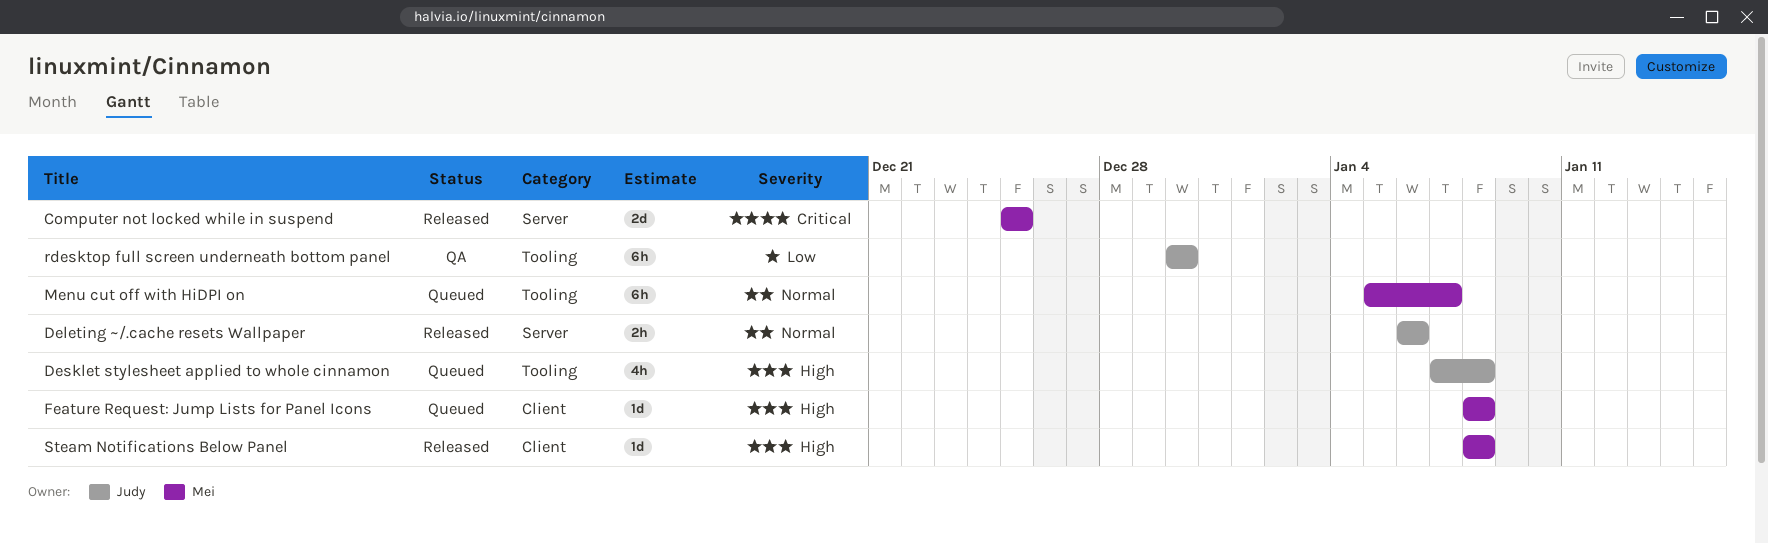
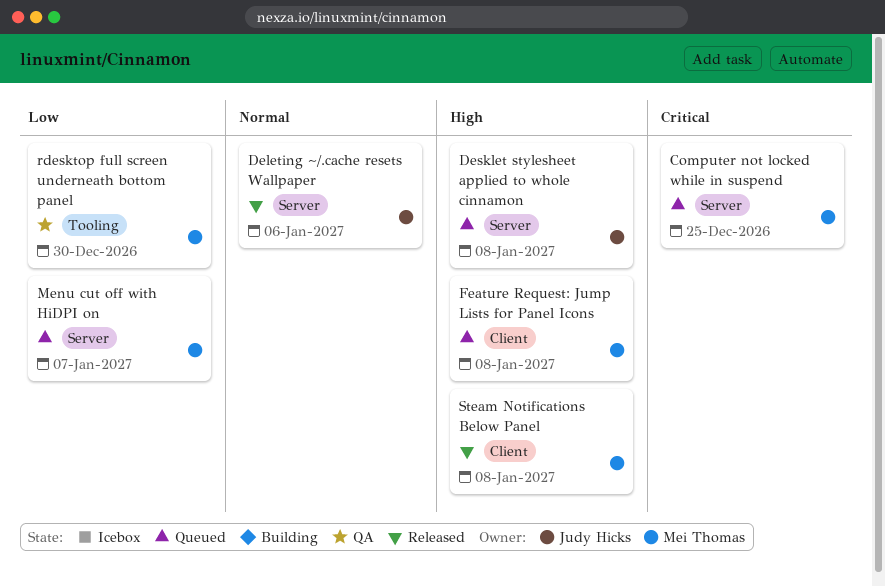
Computer not locked while in suspend, status: Released -> Queued
Desklet stylesheet applied to whole cinnamon, label: Tooling -> Server
Menu cut off with HiDPI on, priority: Normal -> Low
Menu cut off with HiDPI on, label: Tooling -> Server
rdesktop full screen underneath bottom panel, owner: Judy Hicks -> Mei Thomas

